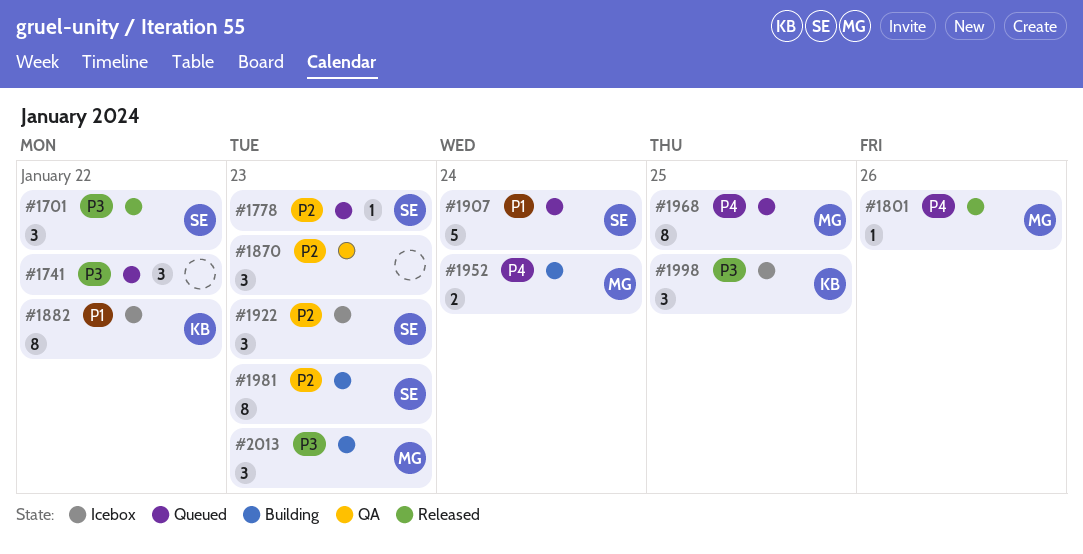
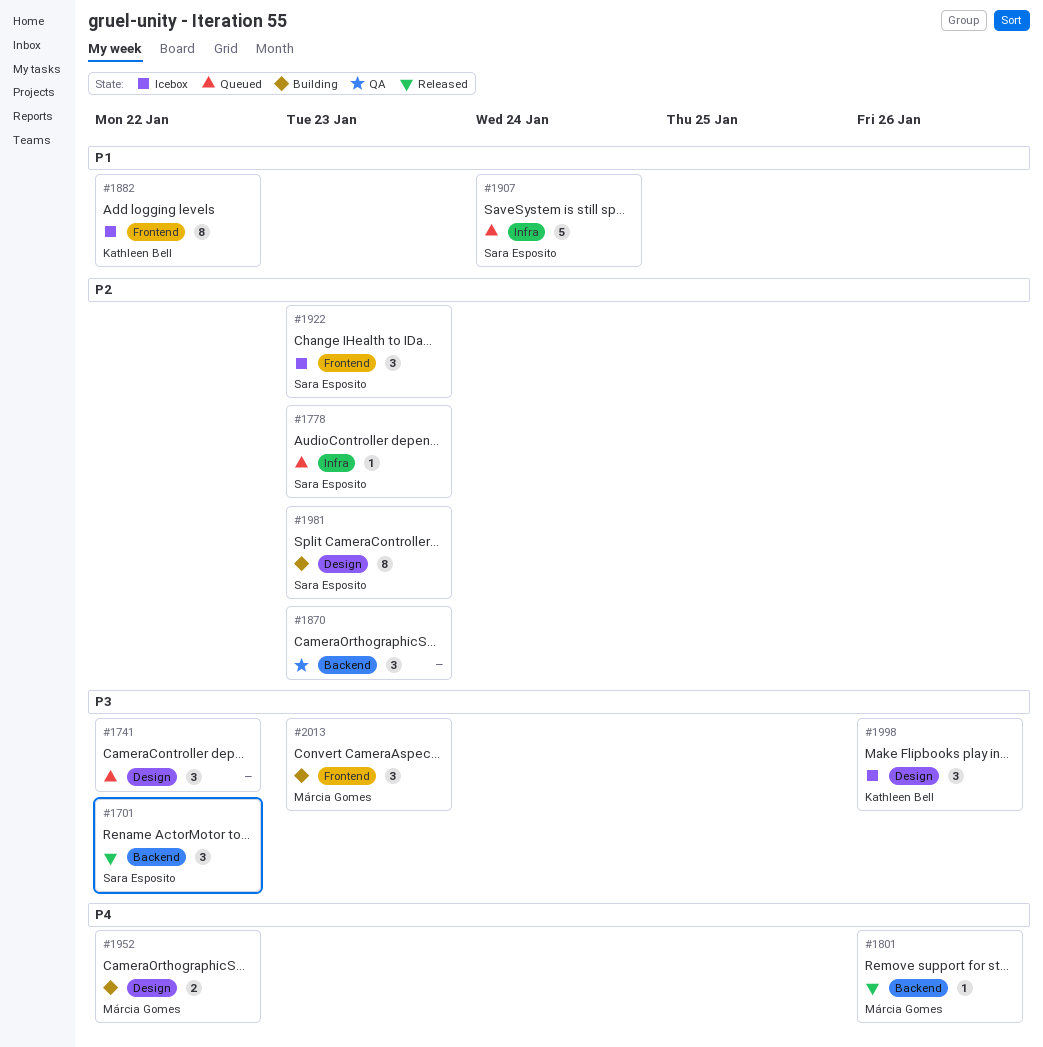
#1952, due: Jan 24 -> Jan 22
#1968: present -> none
#1998, due: Jan 25 -> Jan 26

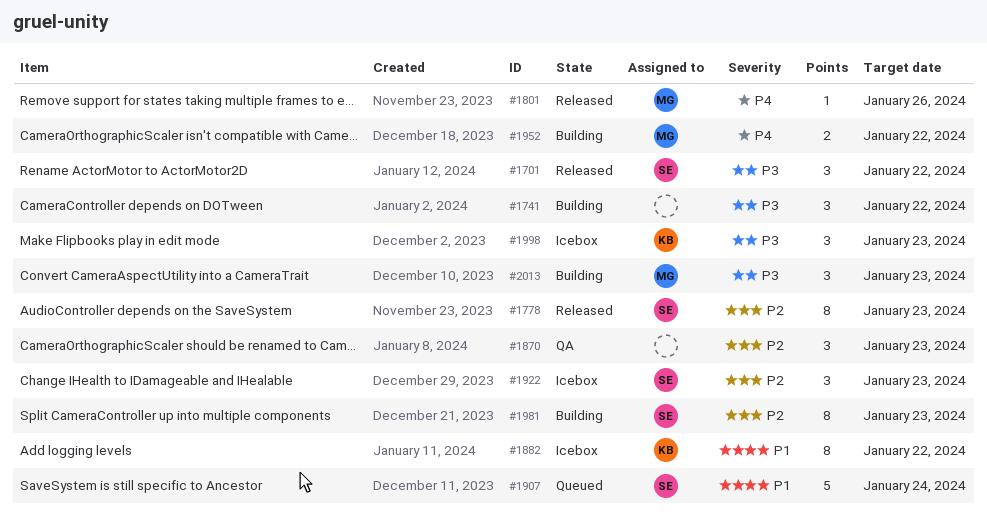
#1741, status: Queued -> Building
#1778, status: Queued -> Released
#1778, estimate: 1 -> 8
#1998, due: Jan 26 -> Jan 23

